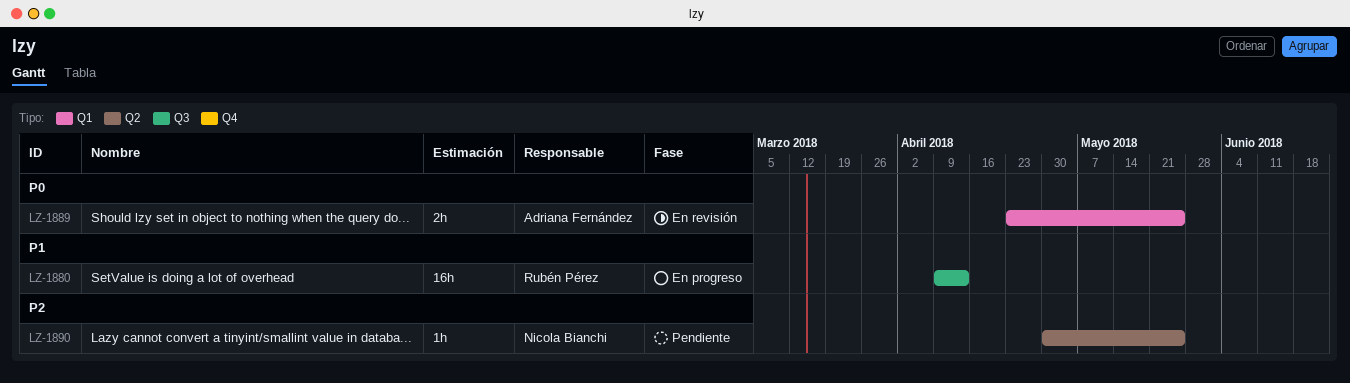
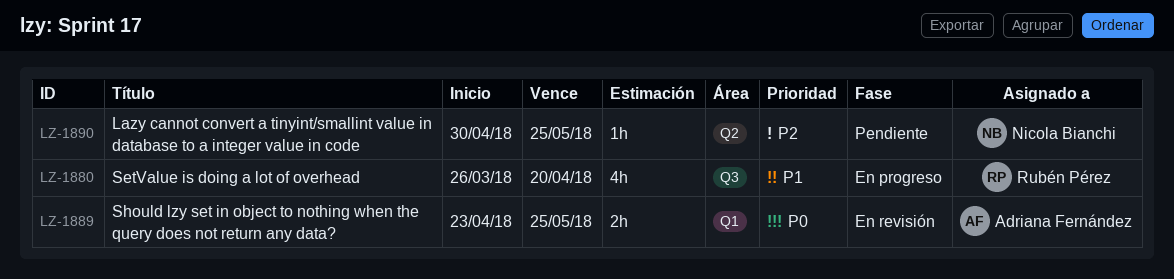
LZ-1880, estimate: 16h -> 4h
LZ-1880, start: Apr 9 -> Mar 26
LZ-1880, due: Apr 13 -> Apr 20

